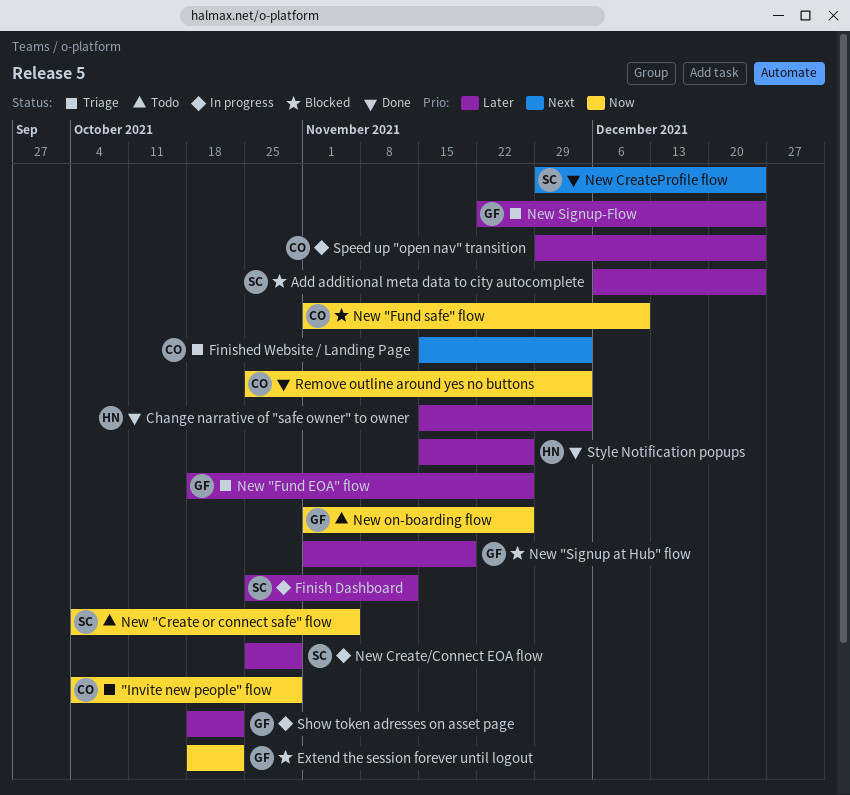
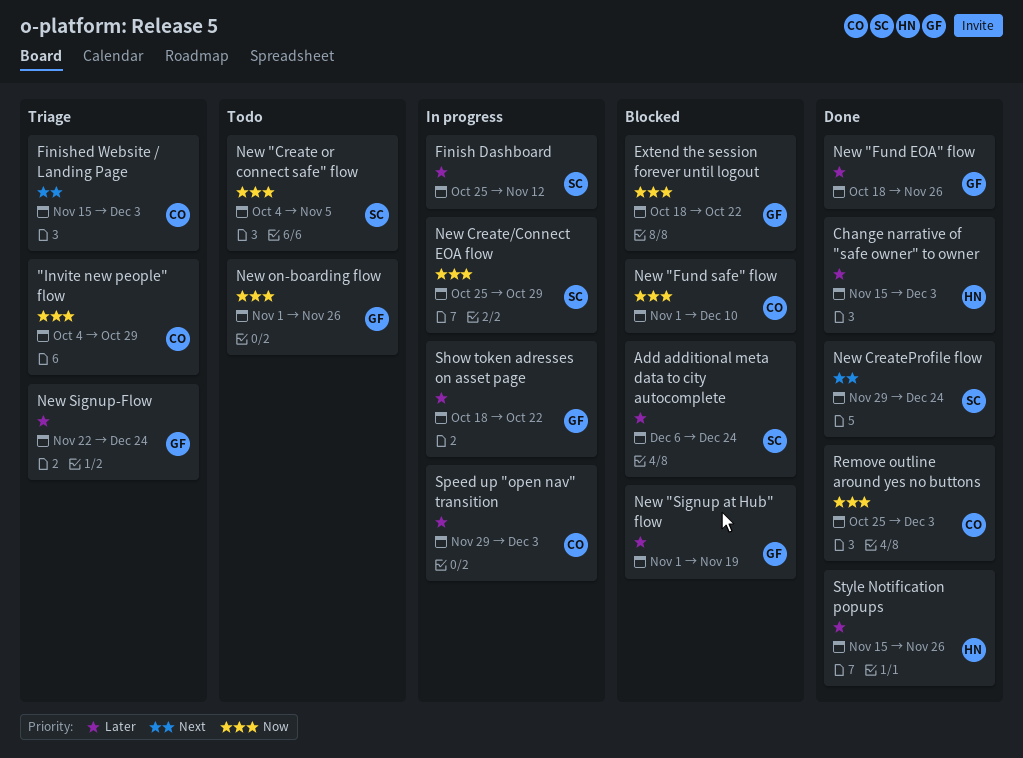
New "Fund EOA" flow, status: Triage -> Done
New Create/Connect EOA flow, priority: Later -> Now
Speed up "open nav" transition, due: Dec 24 -> Dec 3

